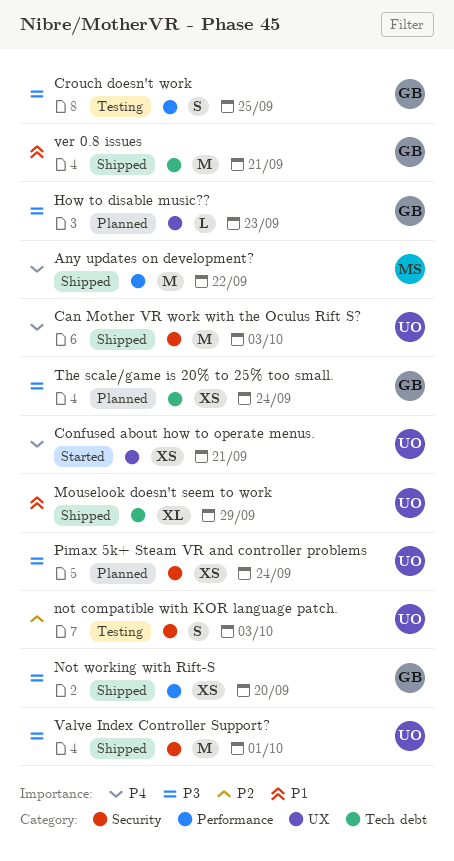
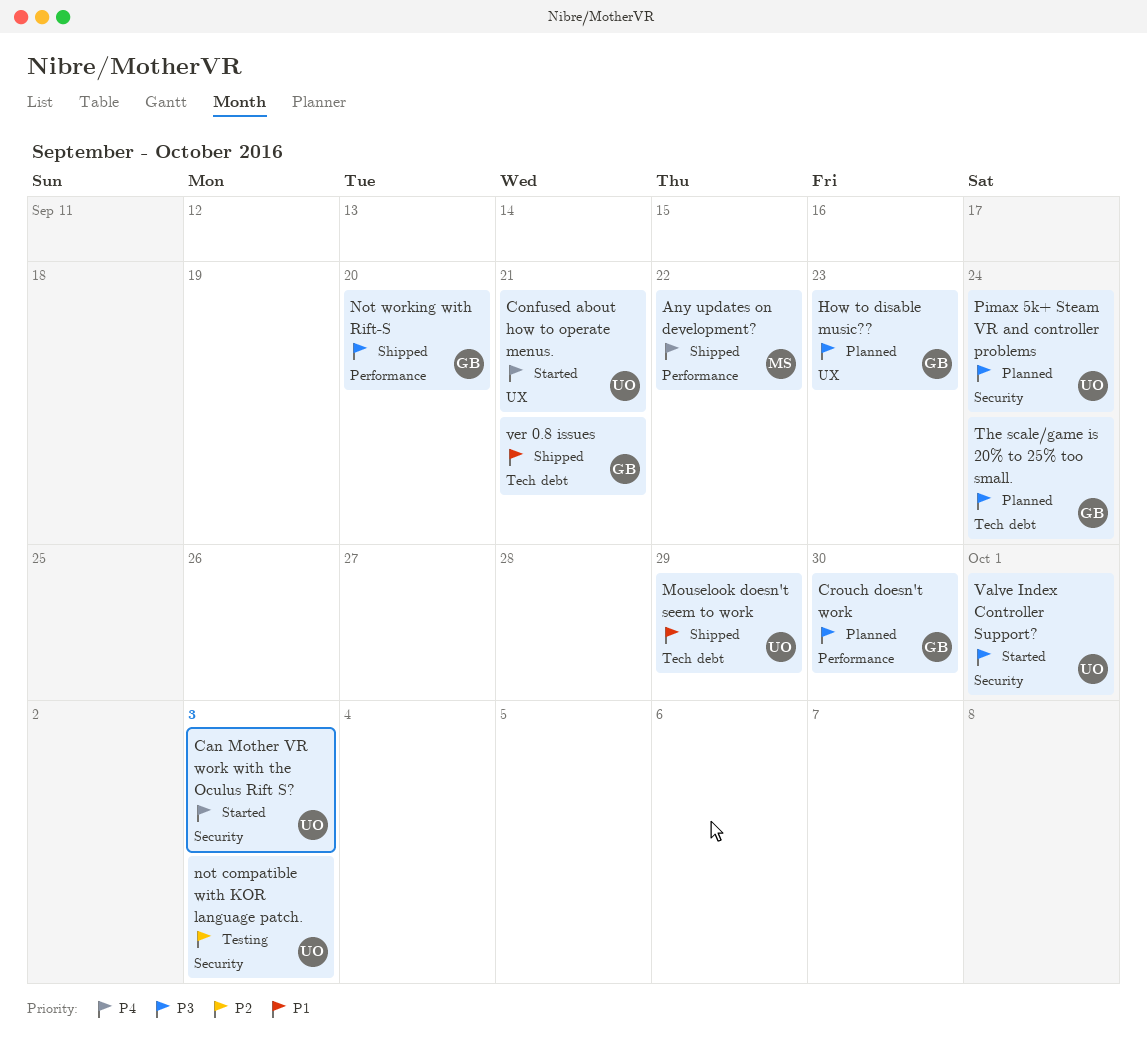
Can Mother VR work with the Oculus Rift S?, status: Shipped -> Started
Crouch doesn't work, status: Testing -> Planned
Crouch doesn't work, due: Sep 25 -> Sep 30
Valve Index Controller Support?, status: Shipped -> Started

